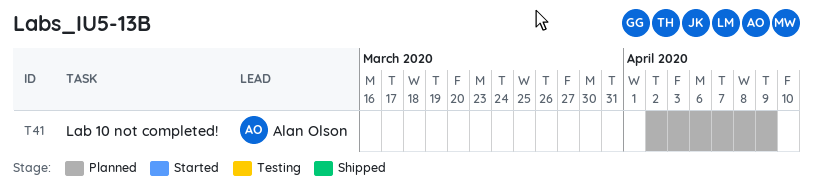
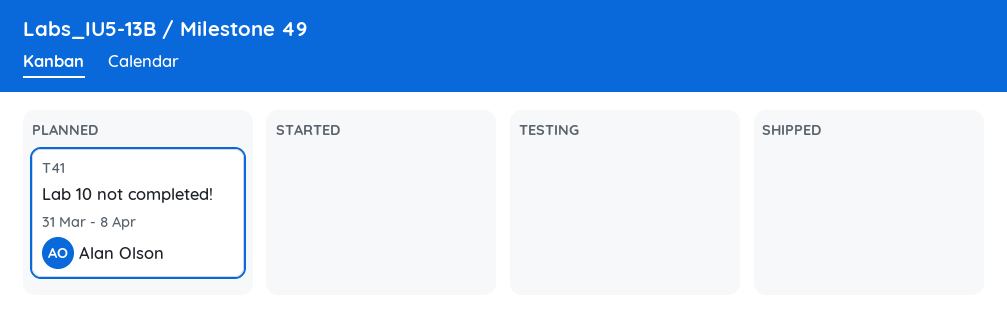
T41, start: Apr 2 -> Mar 31
T41, due: Apr 9 -> Apr 8

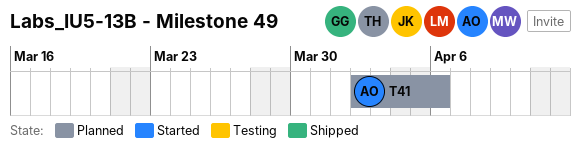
T41, start: Mar 31 -> Apr 2
T41, due: Apr 8 -> Apr 6

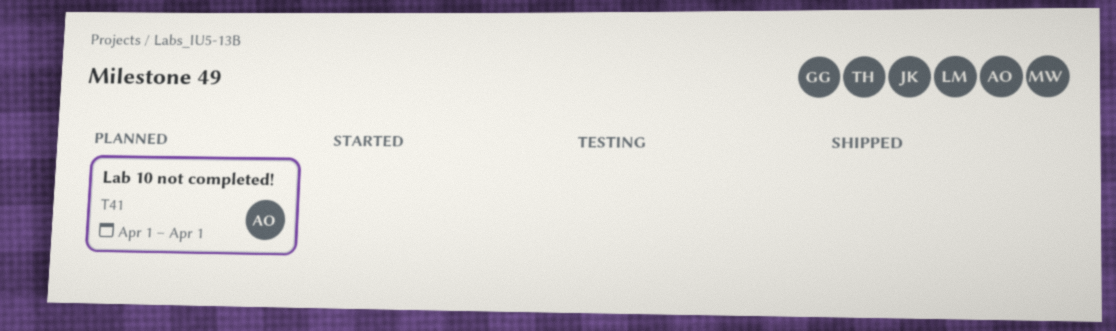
T41, start: Apr 2 -> Apr 1
T41, due: Apr 6 -> Apr 1

